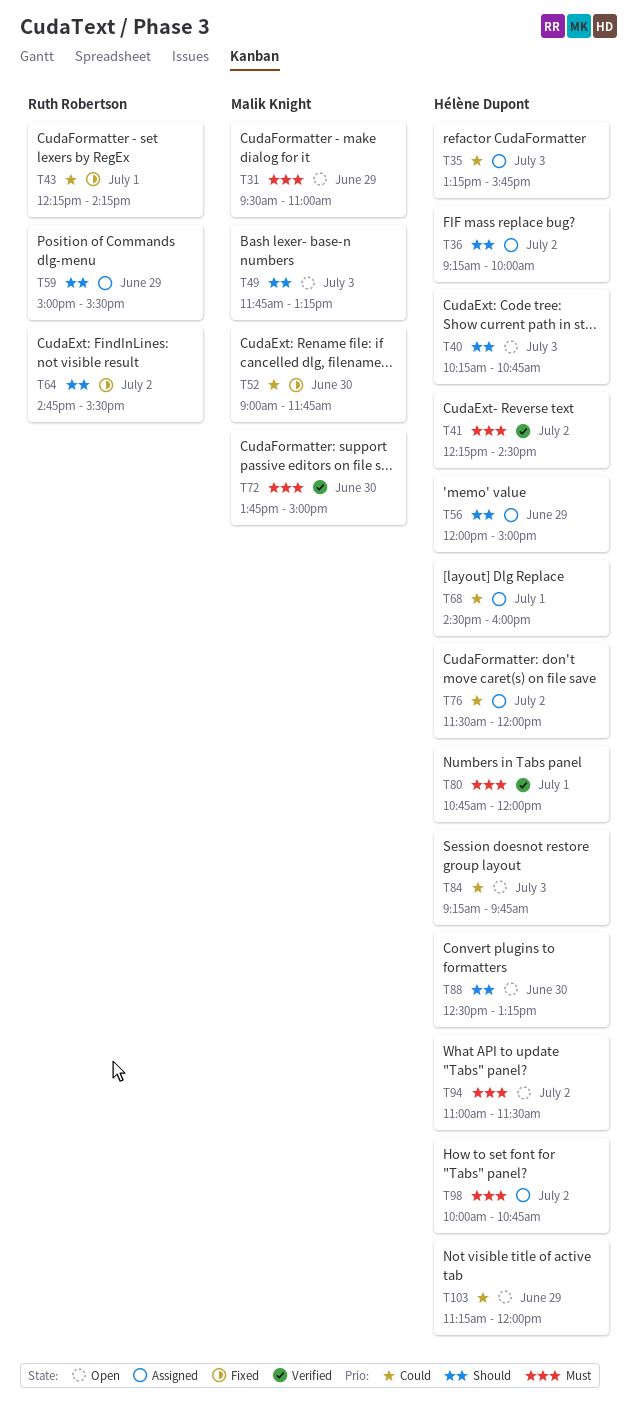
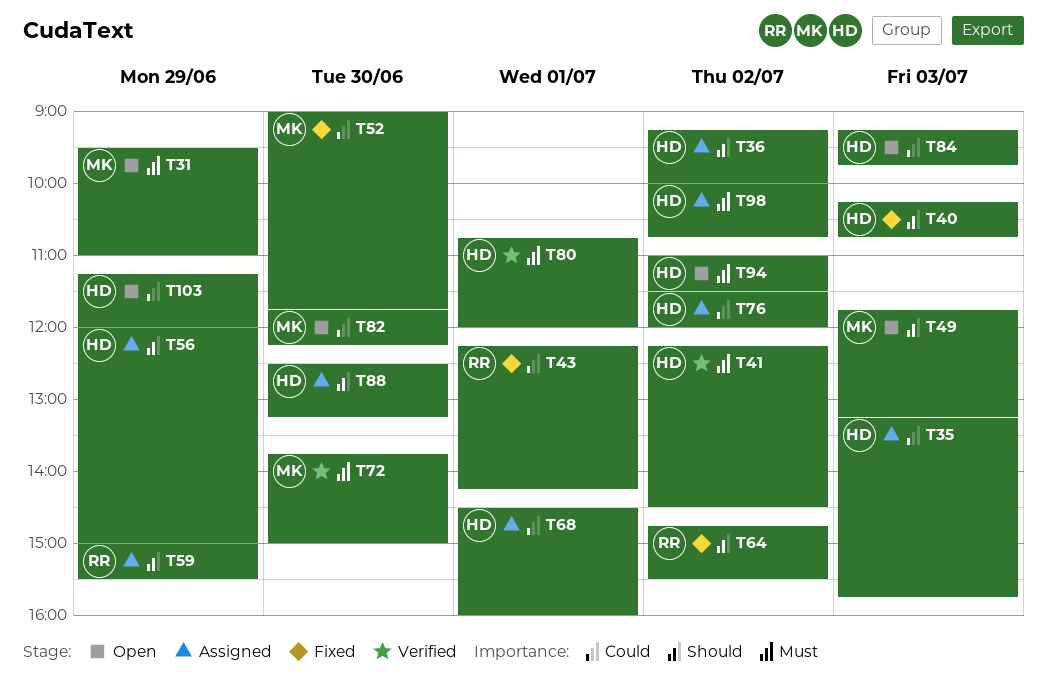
T40, status: Open -> Fixed
T82: none -> present
T88, status: Open -> Assigned

